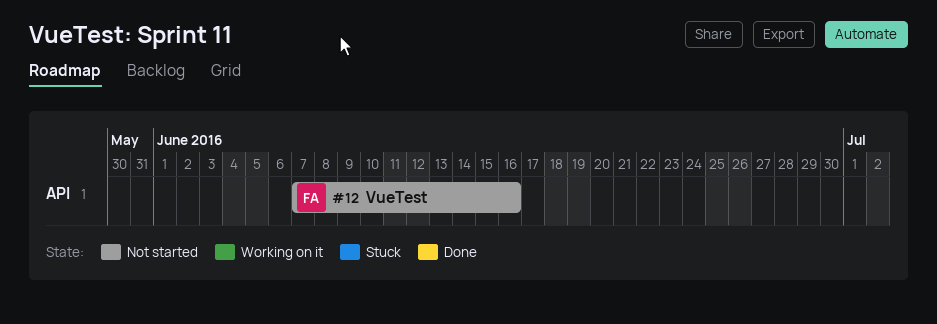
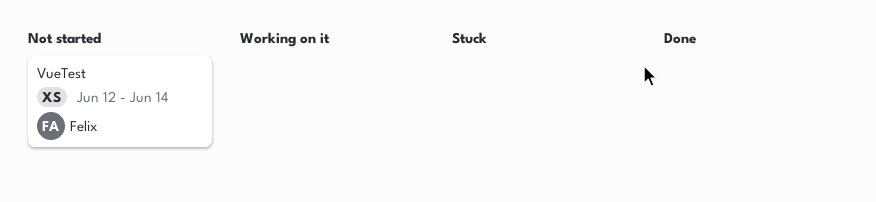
VueTest, start: Jun 7 -> Jun 12
VueTest, due: Jun 16 -> Jun 14

